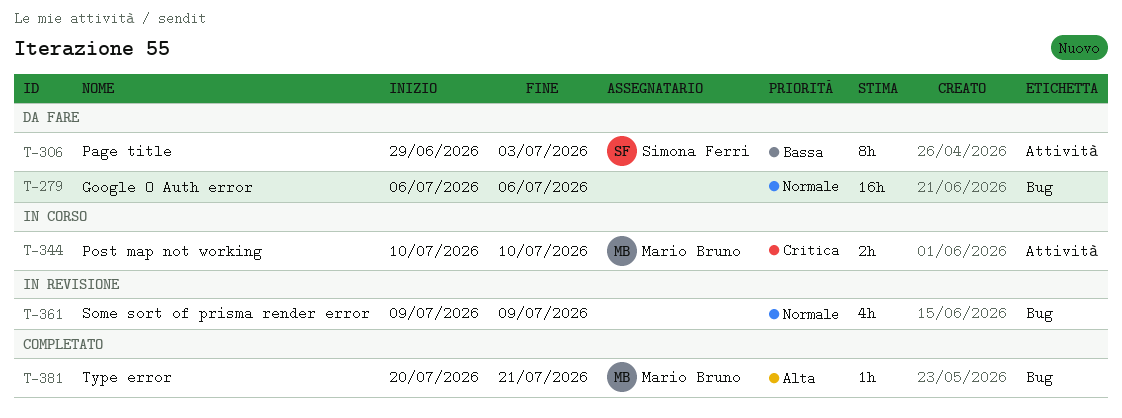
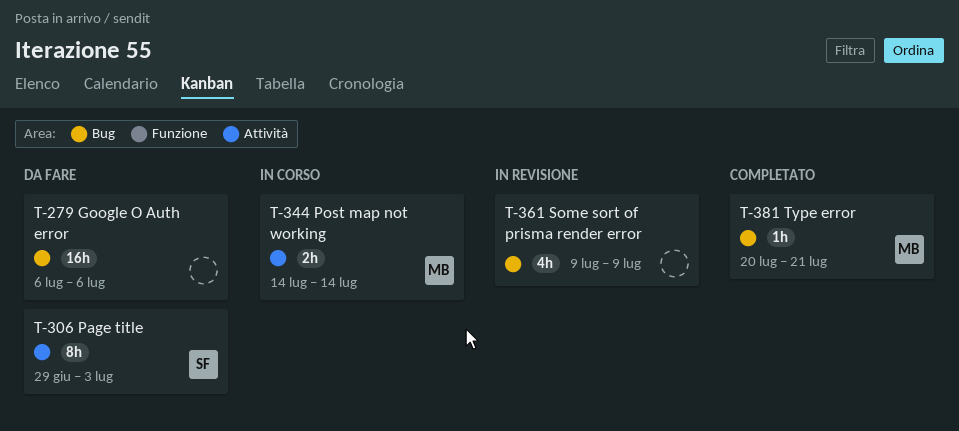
T-344, start: Jul 10 -> Jul 14
T-344, due: Jul 10 -> Jul 14

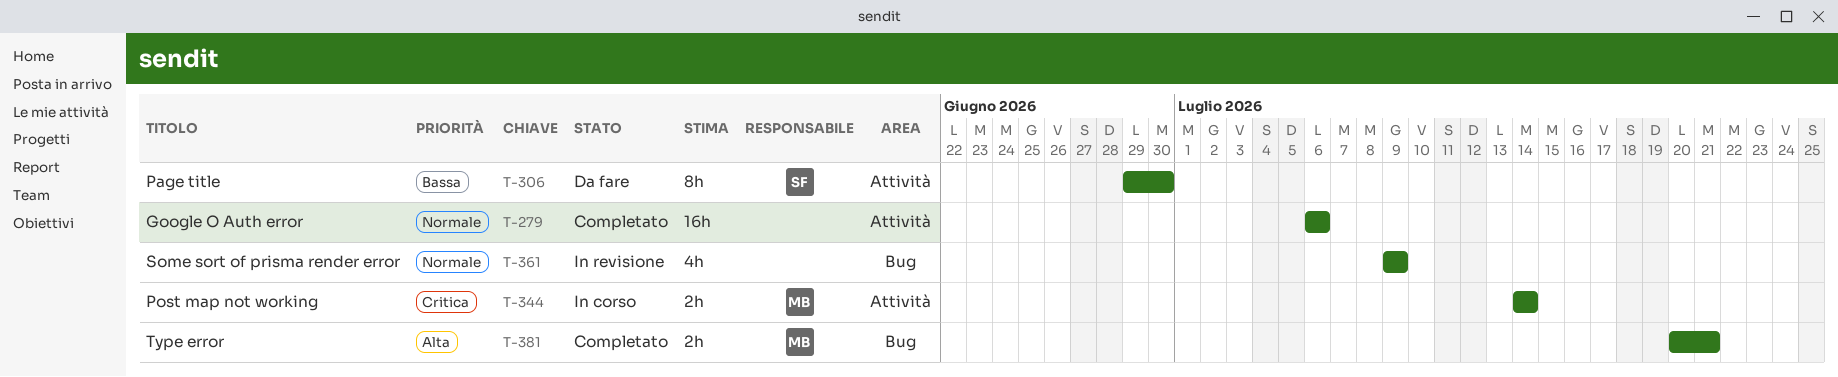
T-279, status: Da fare -> Completato
T-279, label: Bug -> Attività
T-306, due: Jul 3 -> Jun 30
T-381, estimate: 1h -> 2h

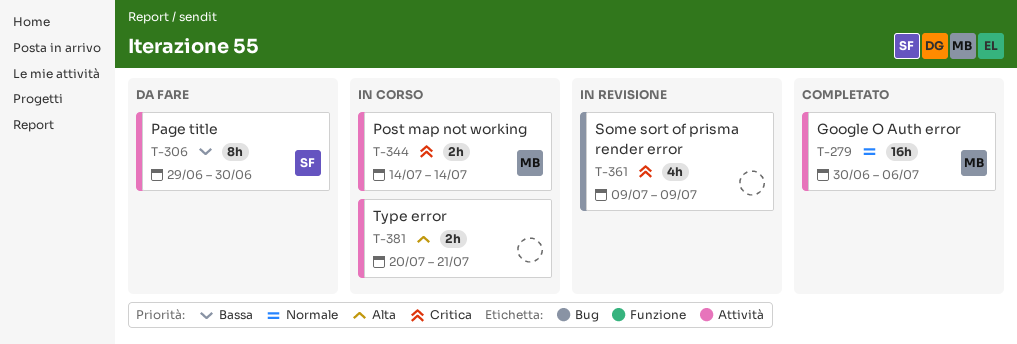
T-279, owner: none -> MB
T-279, start: Jul 6 -> Jun 30
T-361, priority: Normale -> Critica
T-381, status: Completato -> In corso
T-381, owner: MB -> none
T-381, label: Bug -> Attività

